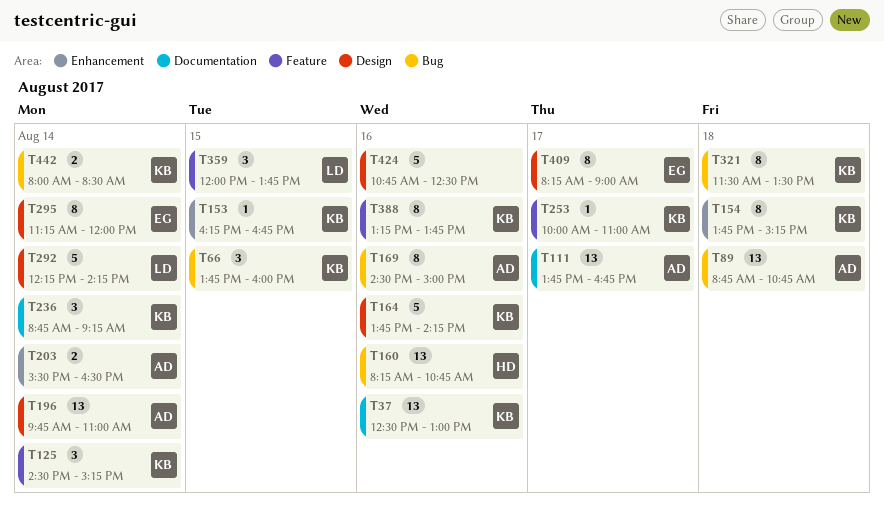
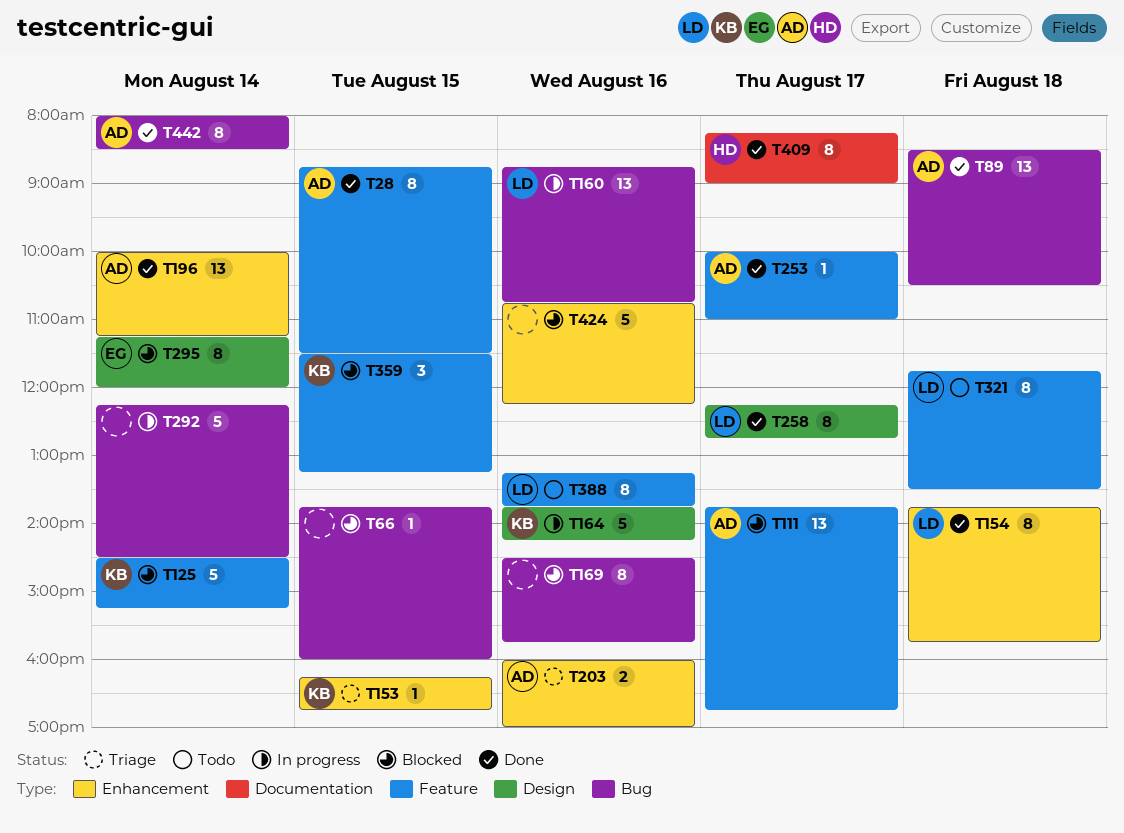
T28: none -> present
T37: present -> none
T66, owner: KB -> none
T66, estimate: 3 -> 1
T89, begins: 08:45 -> 08:30
T89, ends: 10:45 -> 10:30
T111, label: Documentation -> Feature
T125, estimate: 3 -> 5
T154, owner: KB -> LD
T154, ends: 15:15 -> 15:45
T160, owner: HD -> LD
T160, begins: 08:15 -> 08:45
T169, owner: AD -> none
T169, ends: 15:00 -> 15:45
T196, label: Design -> Enhancement
T196, begins: 09:45 -> 10:00
T196, ends: 11:00 -> 11:15
T203, day: Aug 14 -> Aug 16
T203, begins: 15:30 -> 16:00
T203, ends: 16:30 -> 17:00
T236: present -> none
T253, owner: KB -> AD
T258: none -> present
T292, owner: LD -> none
T292, label: Design -> Bug
T292, ends: 14:15 -> 14:30
T321, owner: KB -> LD
T321, label: Bug -> Feature
T321, begins: 11:30 -> 11:45
T359, owner: LD -> KB
T359, begins: 12:00 -> 11:30
T359, ends: 13:45 -> 13:15
T388, owner: KB -> LD
T409, owner: EG -> HD
T409, label: Design -> Documentation
T424, label: Design -> Enhancement
T424, ends: 12:30 -> 12:15
T442, owner: KB -> AD
T442, estimate: 2 -> 8

